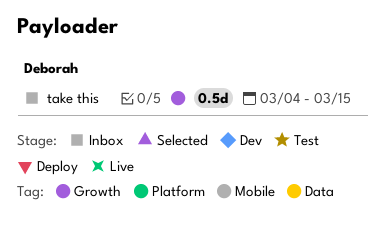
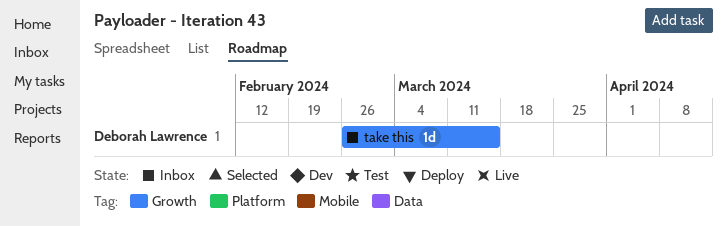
take this, estimate: 0.5d -> 1d
take this, start: Mar 4 -> Feb 26

